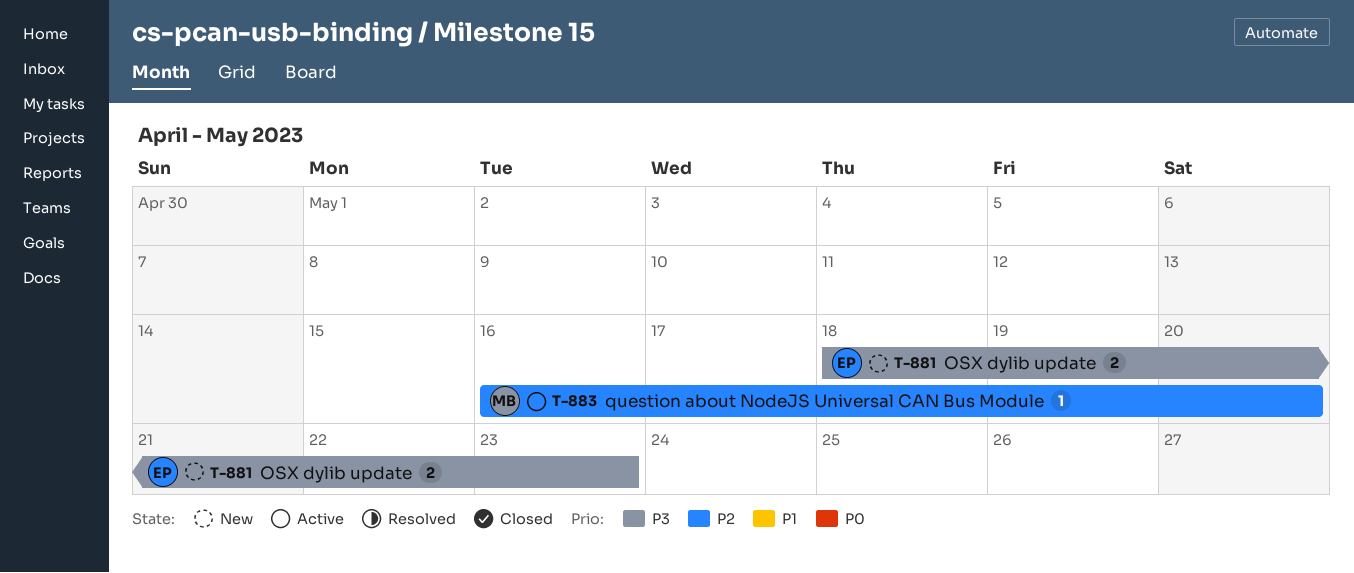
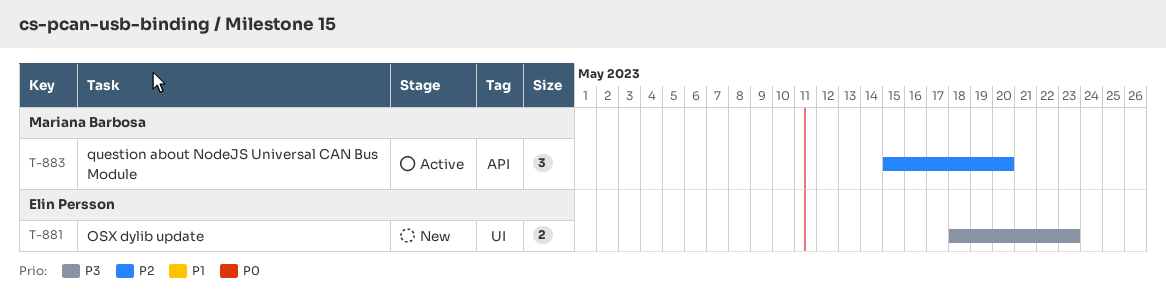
T-883, estimate: 1 -> 3
T-883, start: May 16 -> May 15

